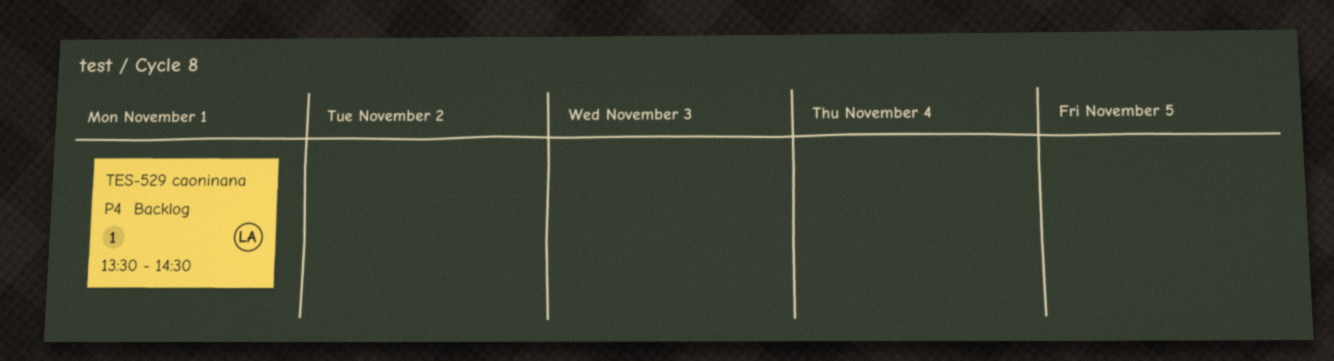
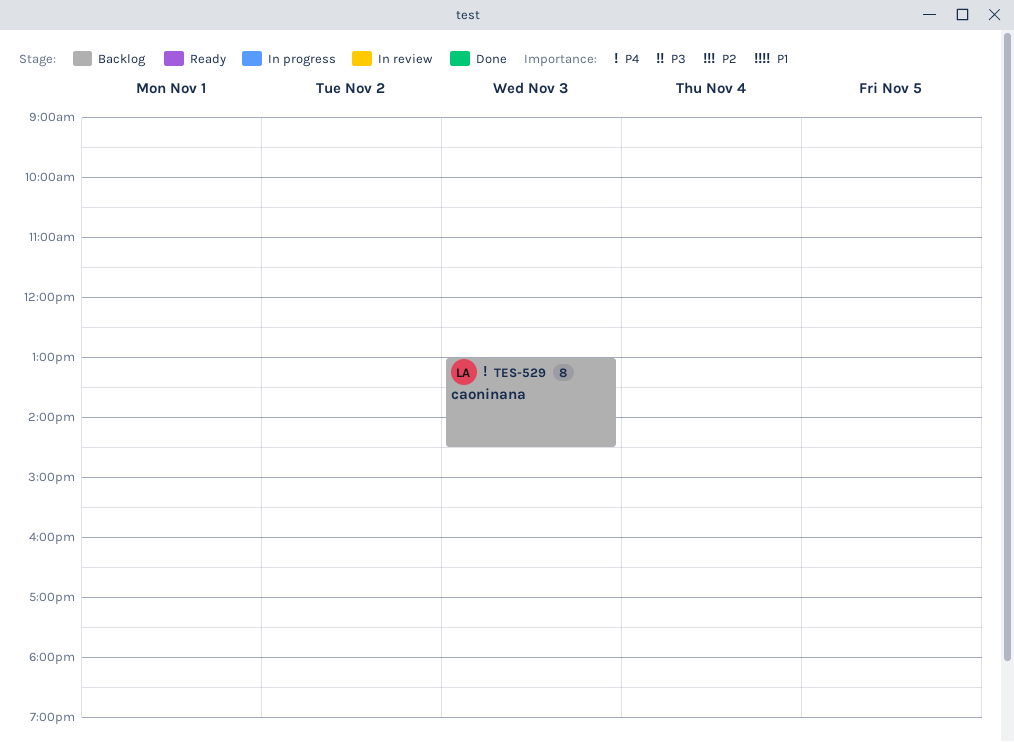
TES-529, estimate: 1 -> 8
TES-529, day: Nov 1 -> Nov 3
TES-529, begins: 13:30 -> 13:00

